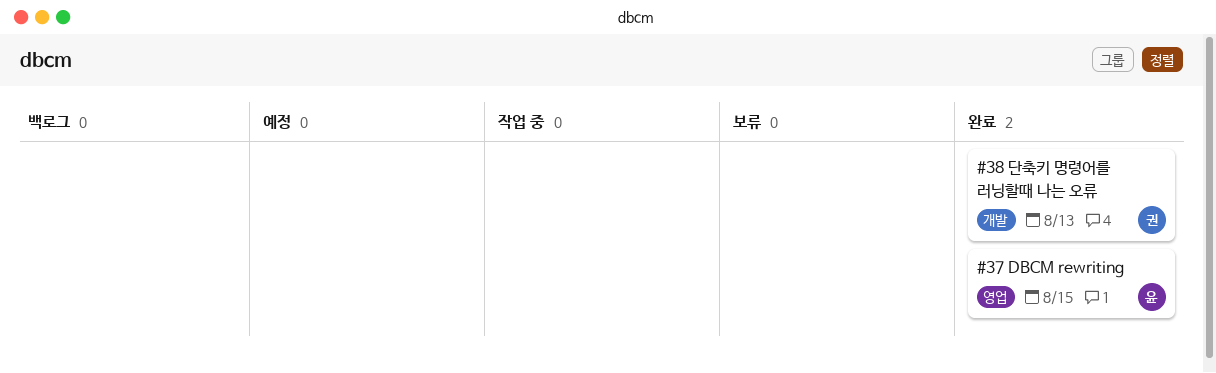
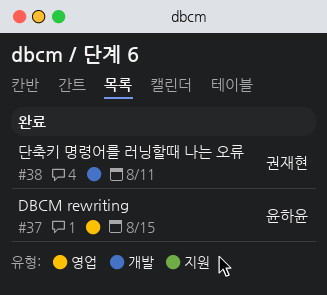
#38, due: Aug 13 -> Aug 11

